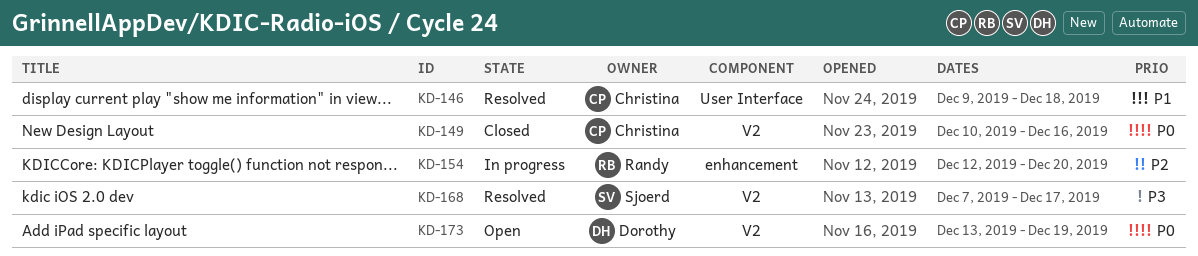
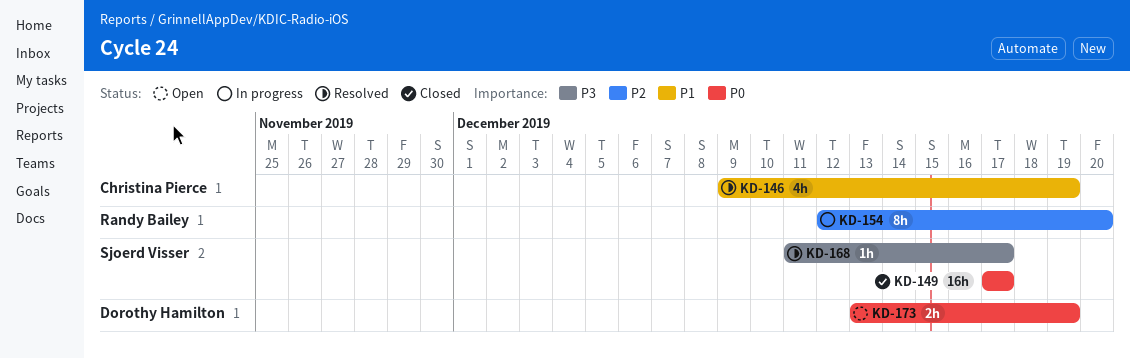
KD-146, due: Dec 18 -> Dec 19
KD-149, owner: Christina Pierce -> Sjoerd Visser
KD-149, start: Dec 10 -> Dec 17
KD-149, due: Dec 16 -> Dec 17
KD-168, start: Dec 7 -> Dec 11

